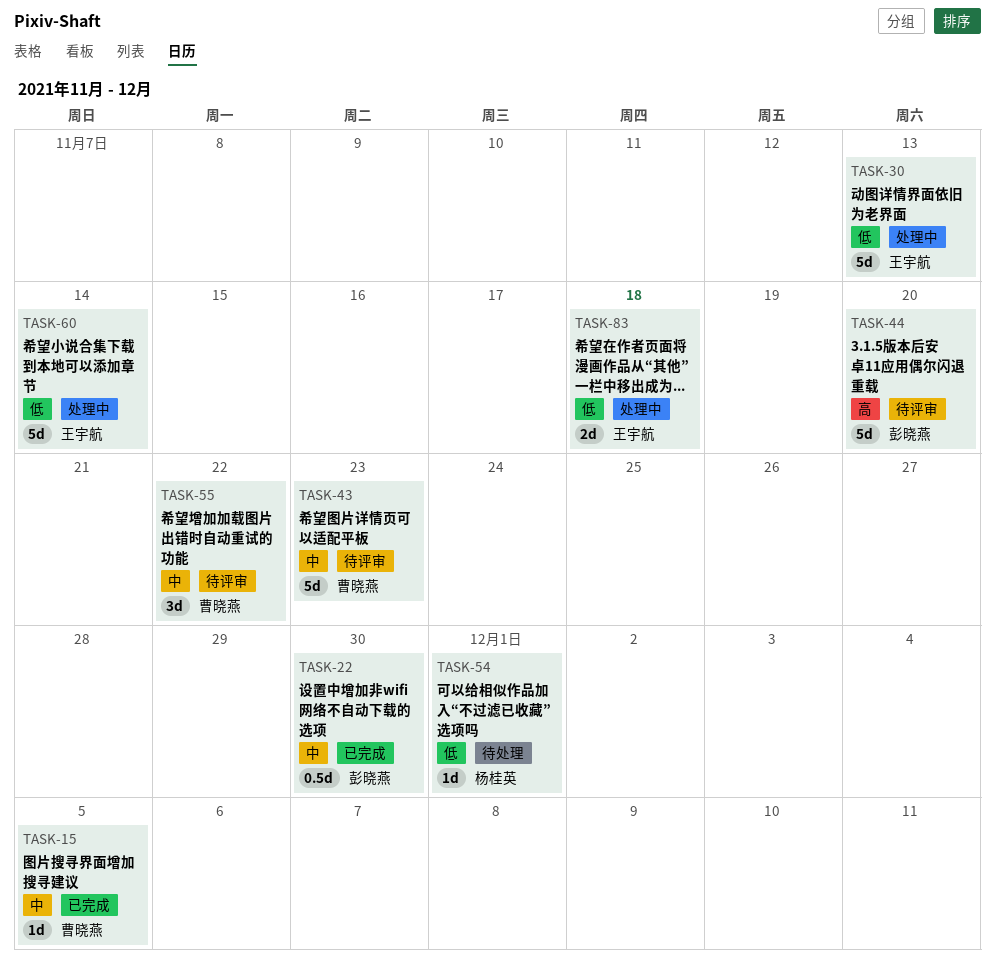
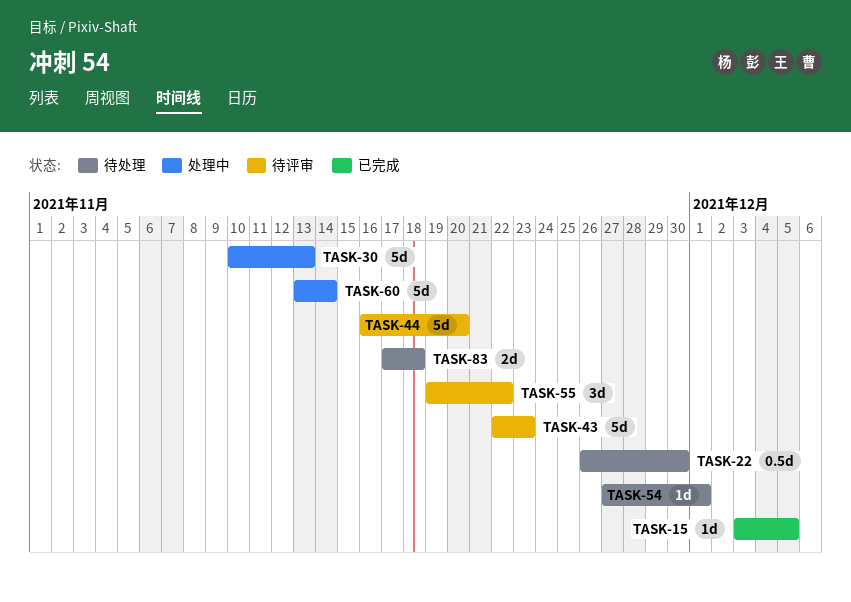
TASK-22, status: 已完成 -> 待处理
TASK-83, status: 处理中 -> 待处理

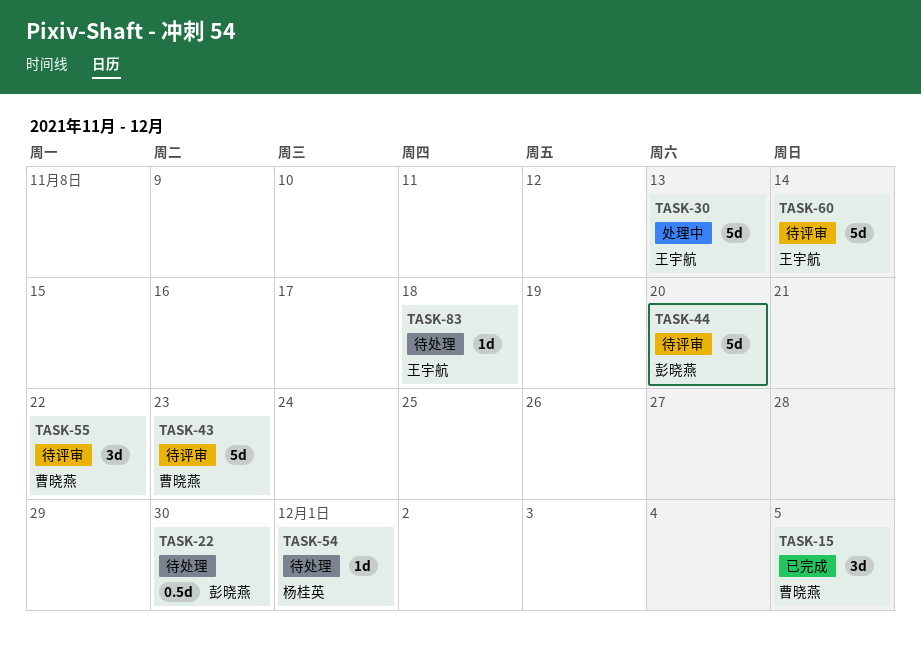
TASK-15, estimate: 1d -> 3d
TASK-60, status: 处理中 -> 待评审
TASK-83, estimate: 2d -> 1d

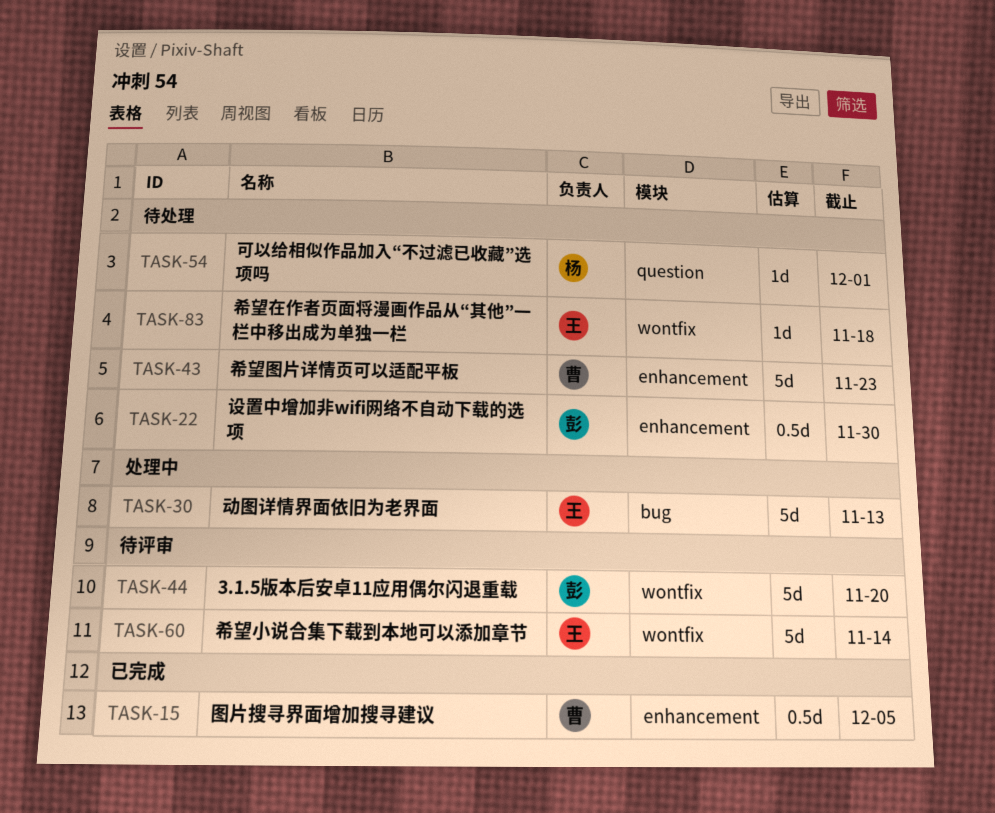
TASK-15, estimate: 3d -> 0.5d
TASK-43, status: 待评审 -> 待处理
TASK-55: present -> none

